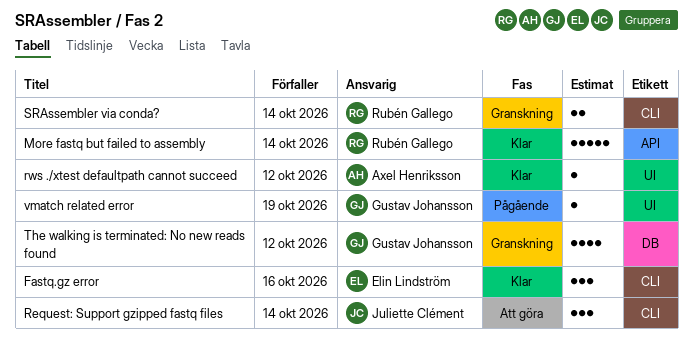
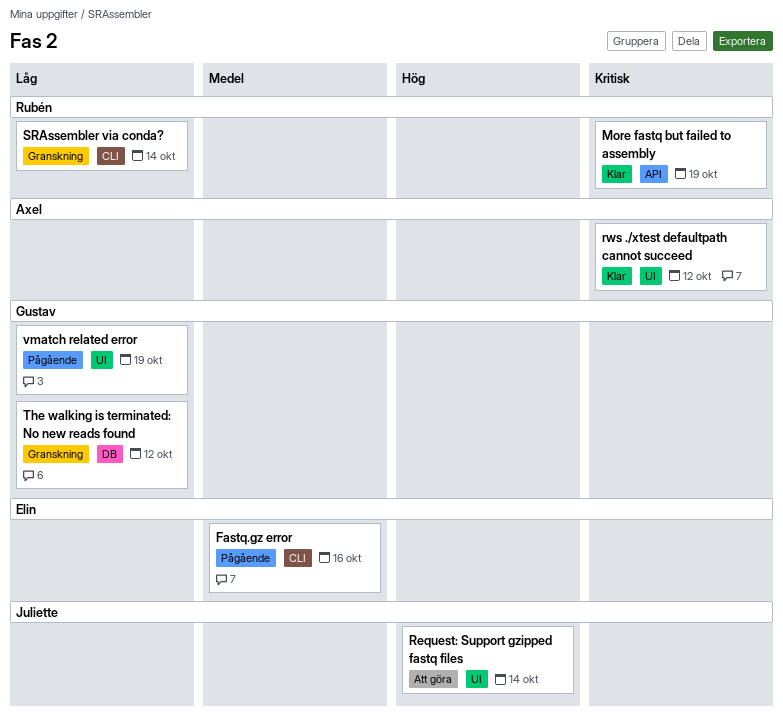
Fastq.gz error, status: Klar -> Pågående
More fastq but failed to assembly, due: Oct 14 -> Oct 19
Request: Support gzipped fastq files, label: CLI -> UI

